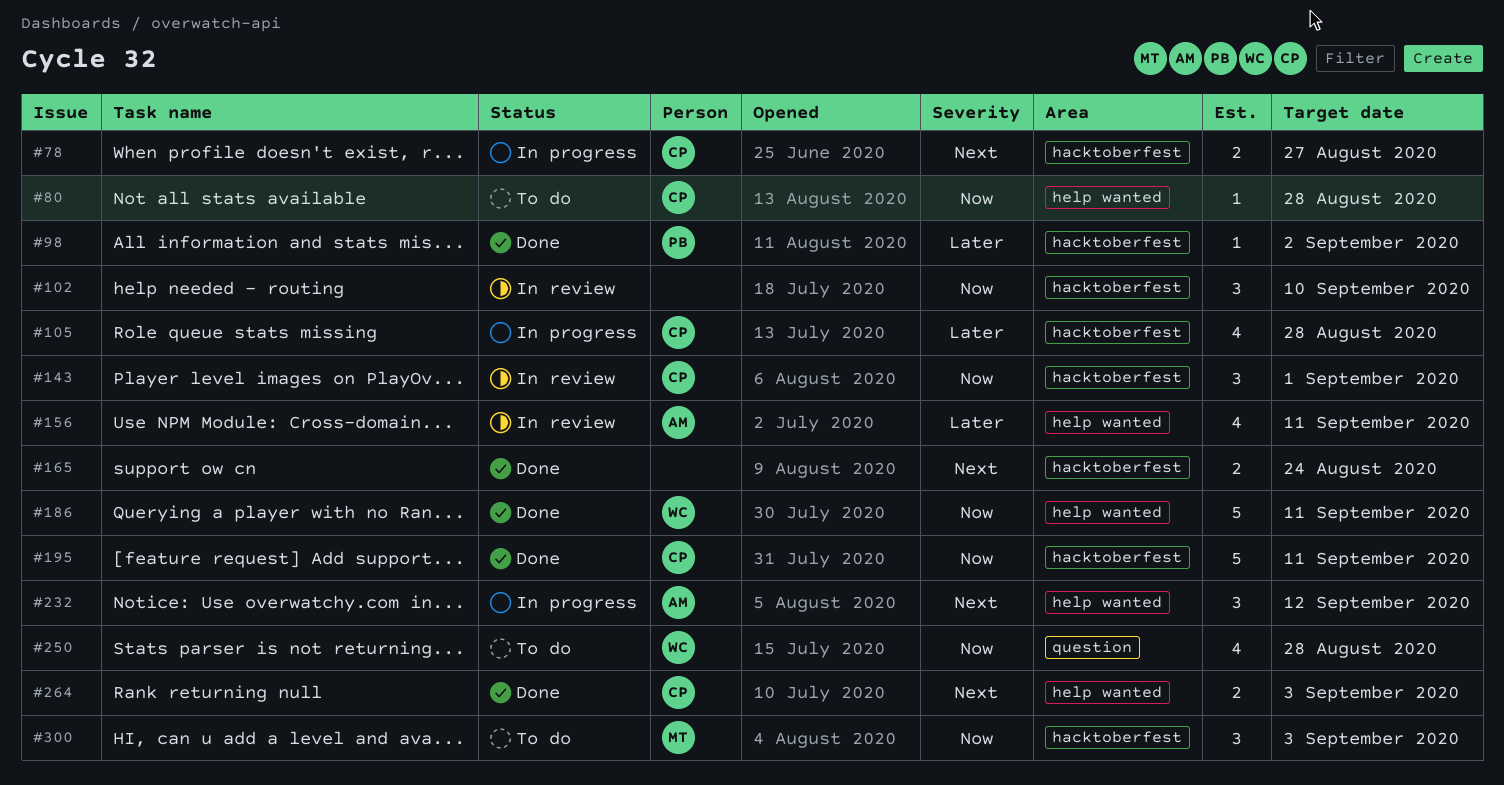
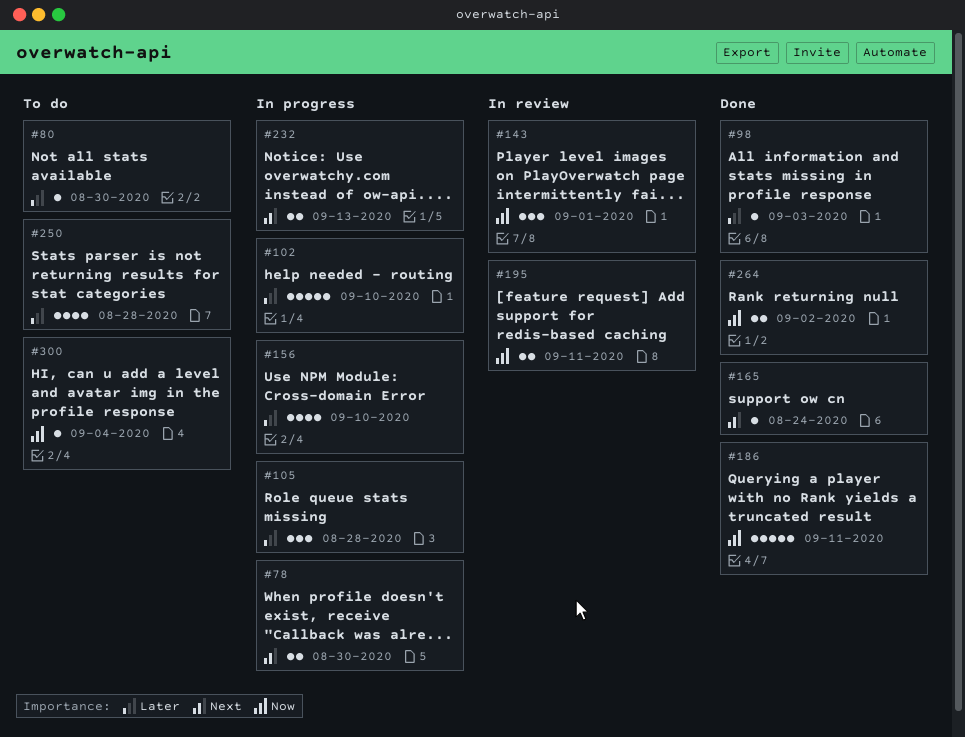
#78, due: Aug 27 -> Aug 30
#80, priority: Now -> Later
#80, due: Aug 28 -> Aug 30
#98, due: Sep 2 -> Sep 3
#102, status: In review -> In progress
#102, priority: Now -> Later
#102, estimate: 3 -> 5
#105, estimate: 4 -> 3
#156, status: In review -> In progress
#156, due: Sep 11 -> Sep 10
#165, estimate: 2 -> 1
#195, status: Done -> In review
#195, estimate: 5 -> 2
#232, estimate: 3 -> 2
#232, due: Sep 12 -> Sep 13
#250, priority: Now -> Later
#264, priority: Next -> Now
#264, due: Sep 3 -> Sep 2
#300, estimate: 3 -> 1
#300, due: Sep 3 -> Sep 4

